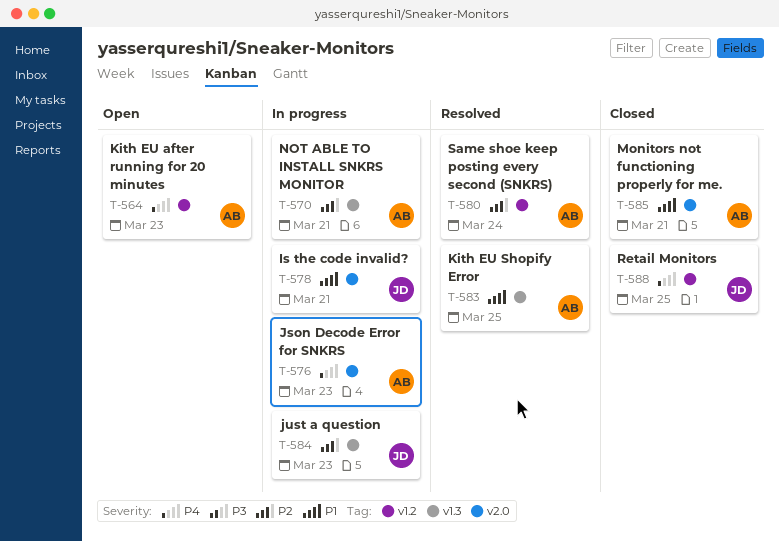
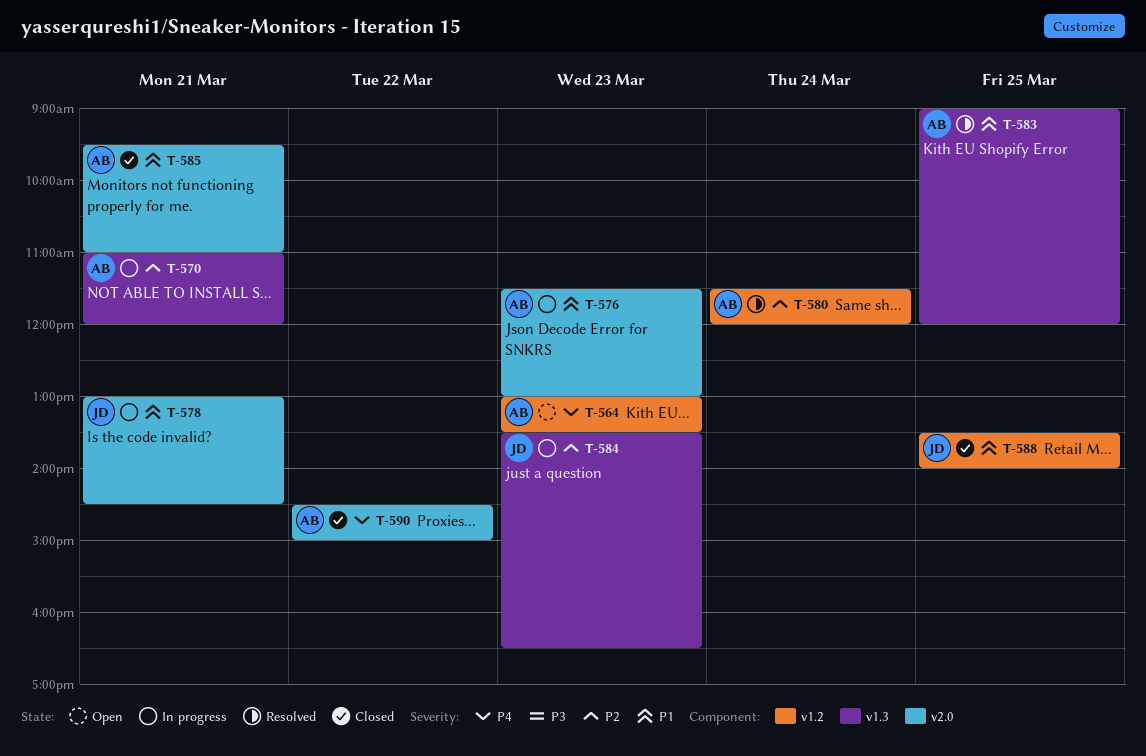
T-576, priority: P4 -> P1
T-588, priority: P4 -> P1
T-590: none -> present

